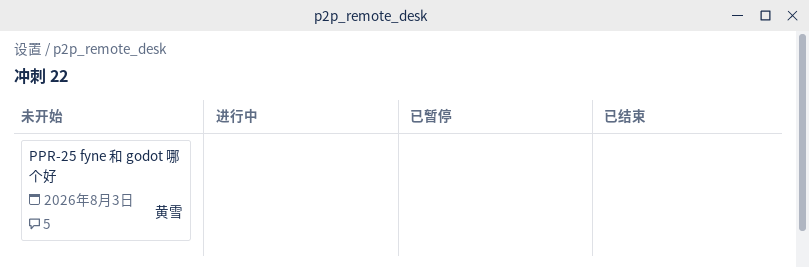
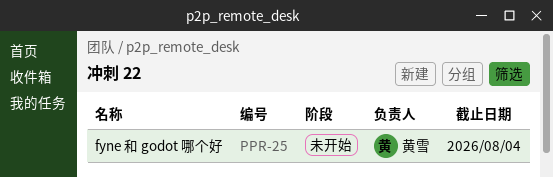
PPR-25, due: Aug 3 -> Aug 4

